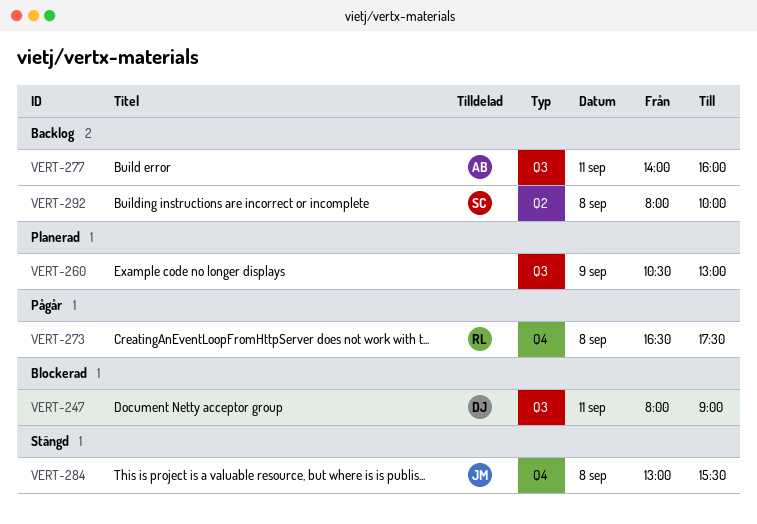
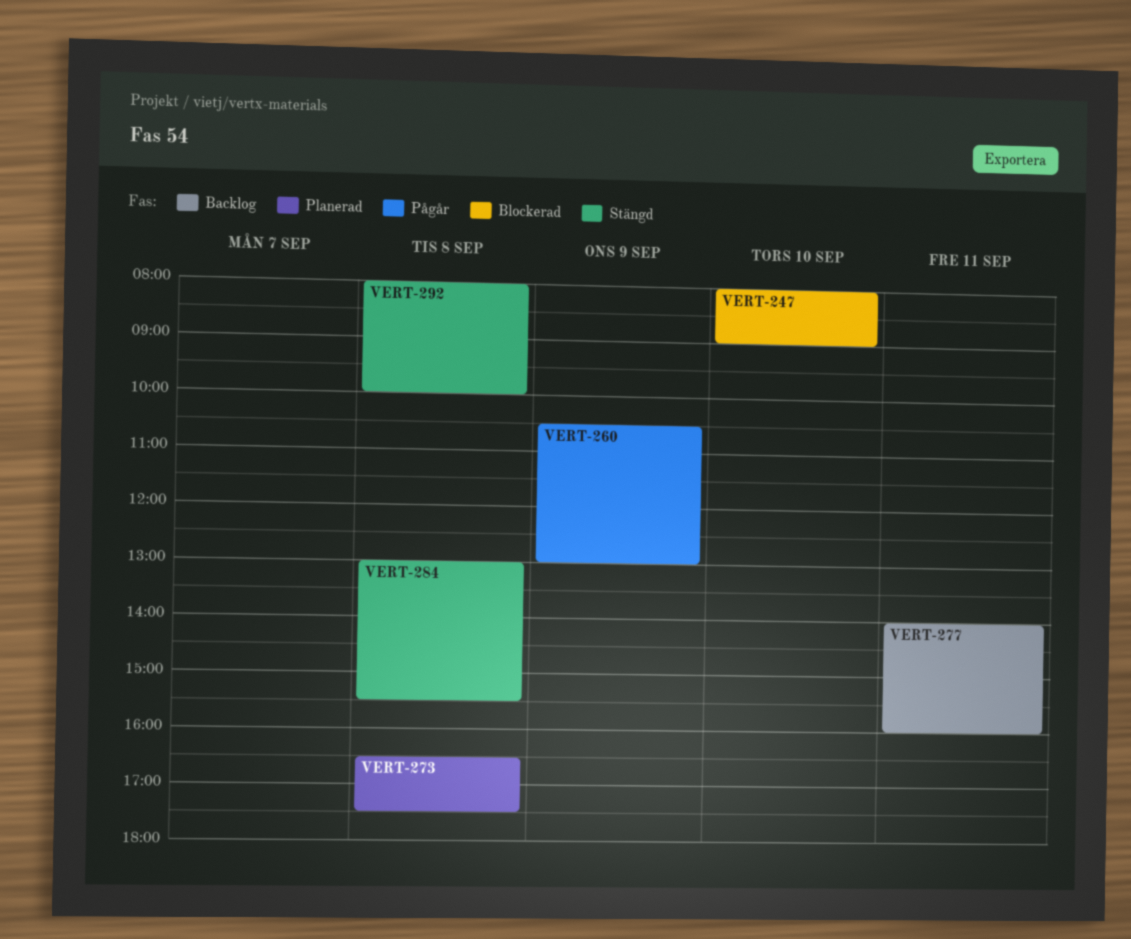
VERT-247, day: Sep 11 -> Sep 10
VERT-260, status: Planerad -> Pågår
VERT-273, status: Pågår -> Planerad
VERT-292, status: Backlog -> Stängd

